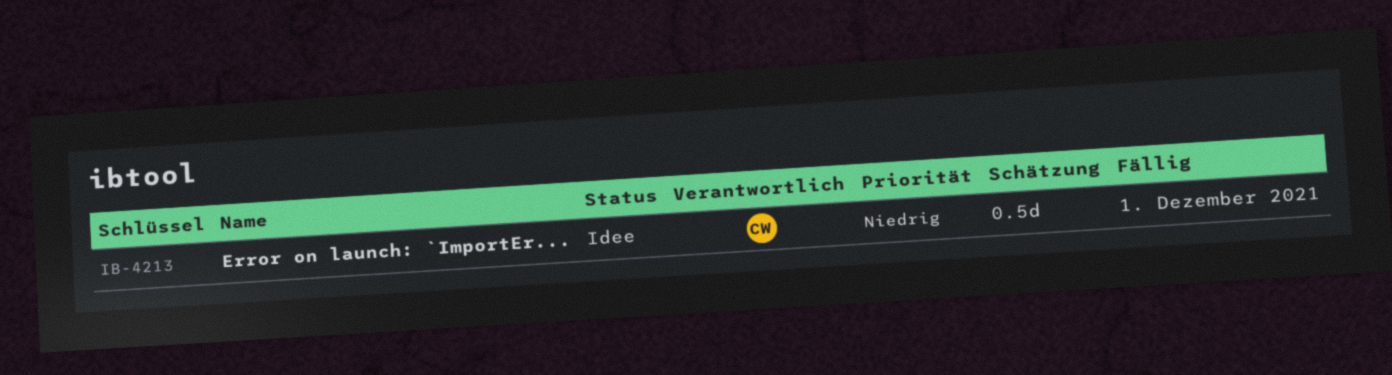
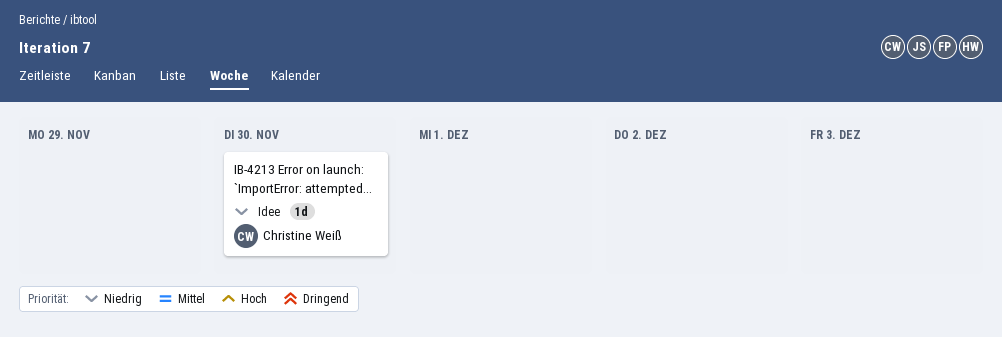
IB-4213, estimate: 0.5d -> 1d
IB-4213, due: Dec 1 -> Nov 30

